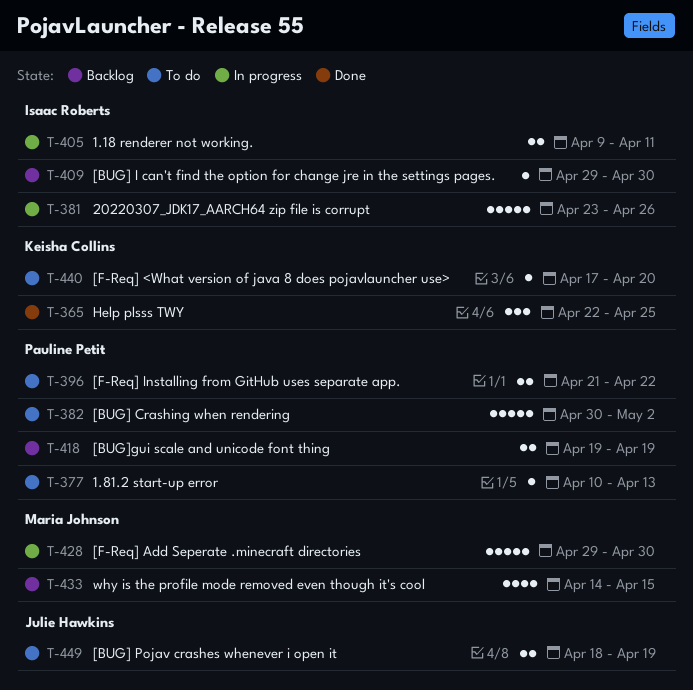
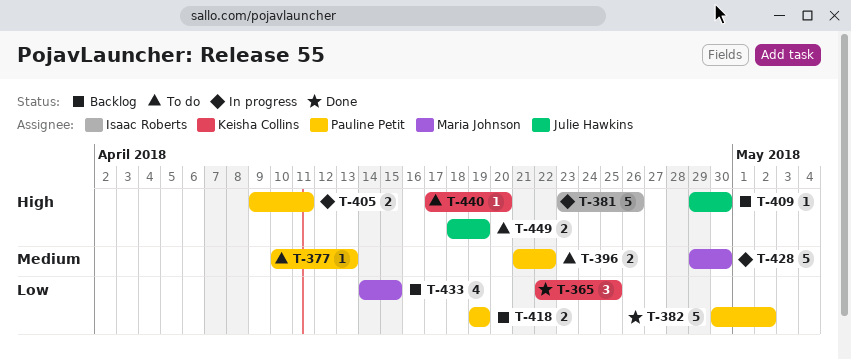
T-382, status: To do -> Done
T-405, owner: Isaac Roberts -> Pauline Petit
T-409, owner: Isaac Roberts -> Julie Hawkins

